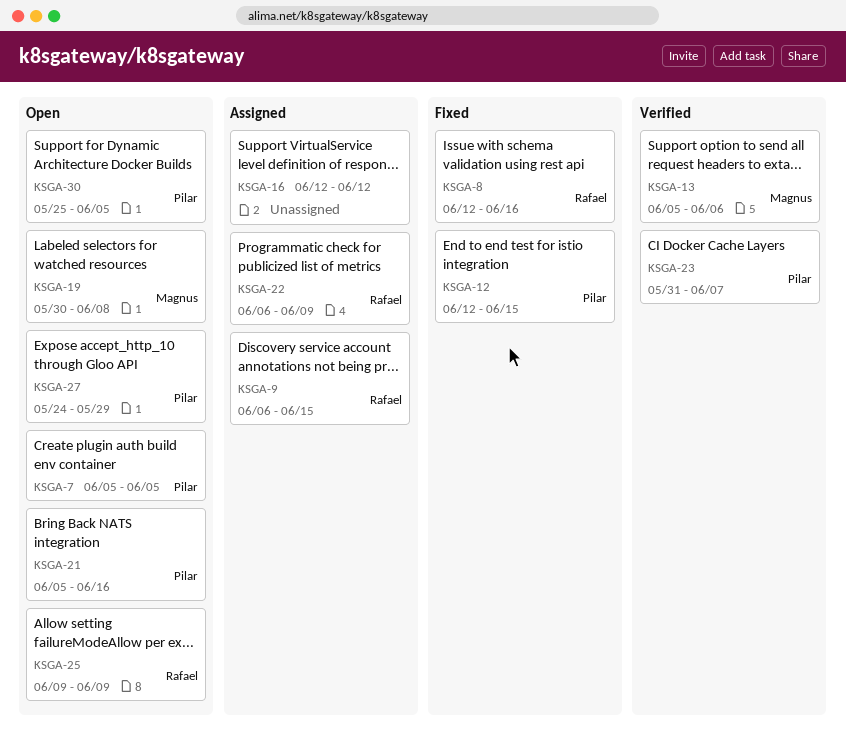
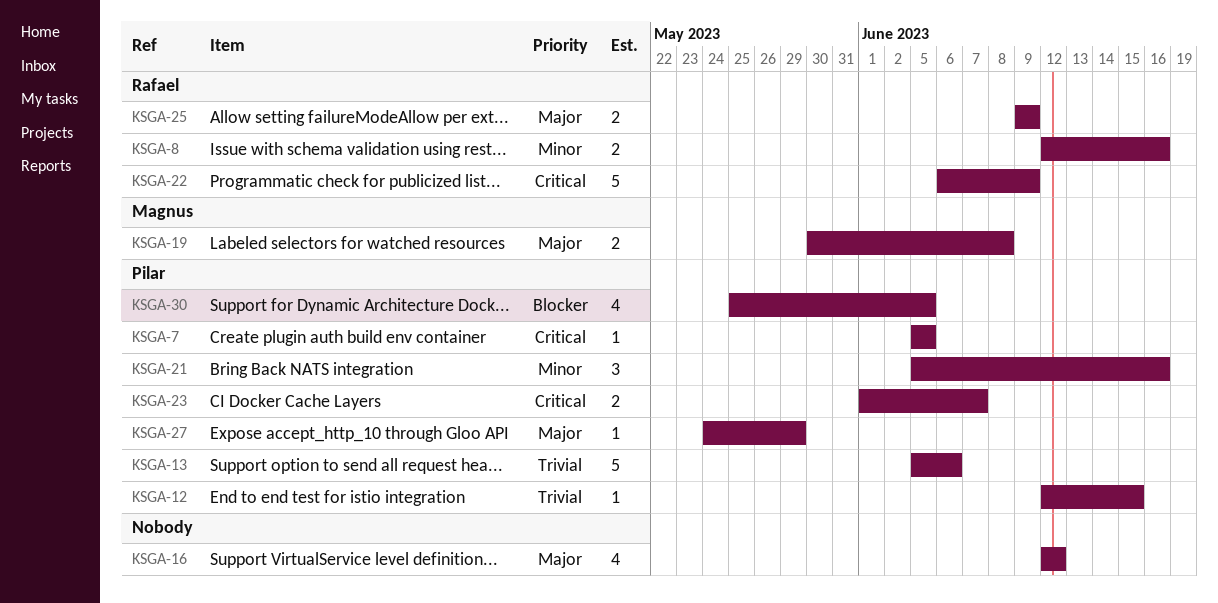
KSGA-9: present -> none
KSGA-13, owner: Magnus -> Pilar
KSGA-23, start: May 31 -> Jun 1

